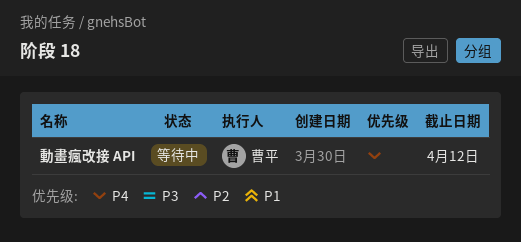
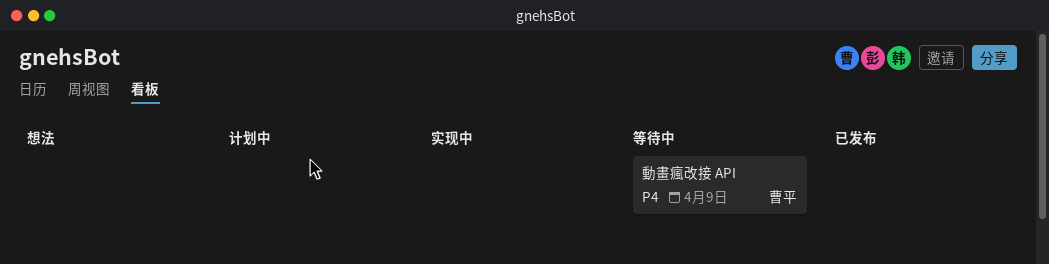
動畫瘋改接 API, due: Apr 12 -> Apr 9

